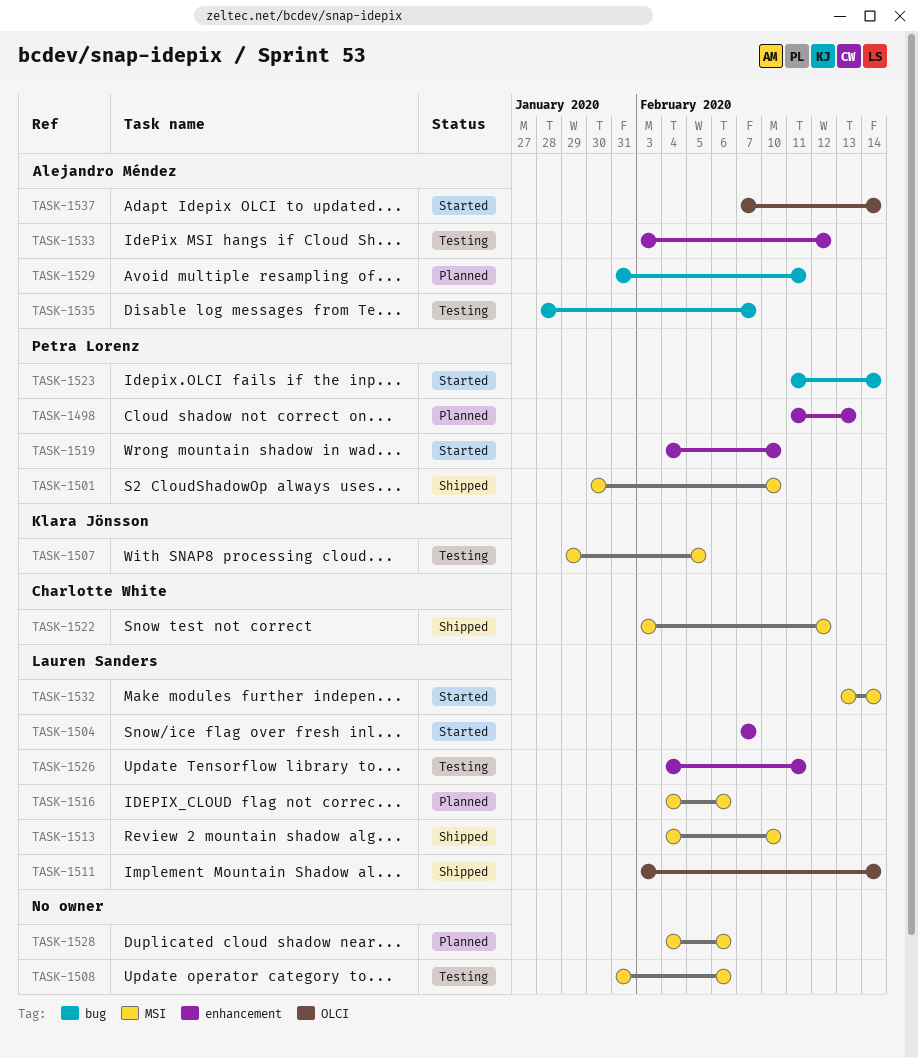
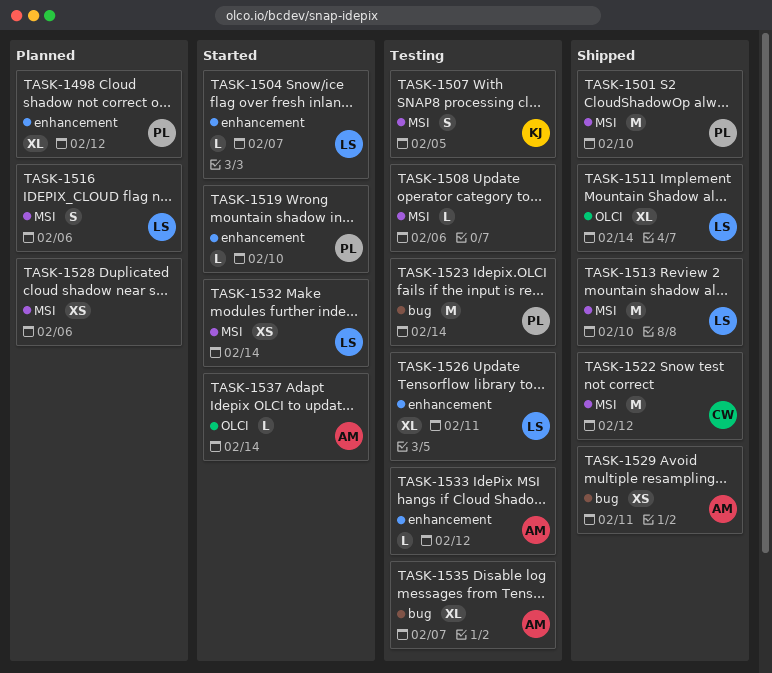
TASK-1498, due: Feb 13 -> Feb 12
TASK-1523, status: Started -> Testing
TASK-1529, status: Planned -> Shipped

